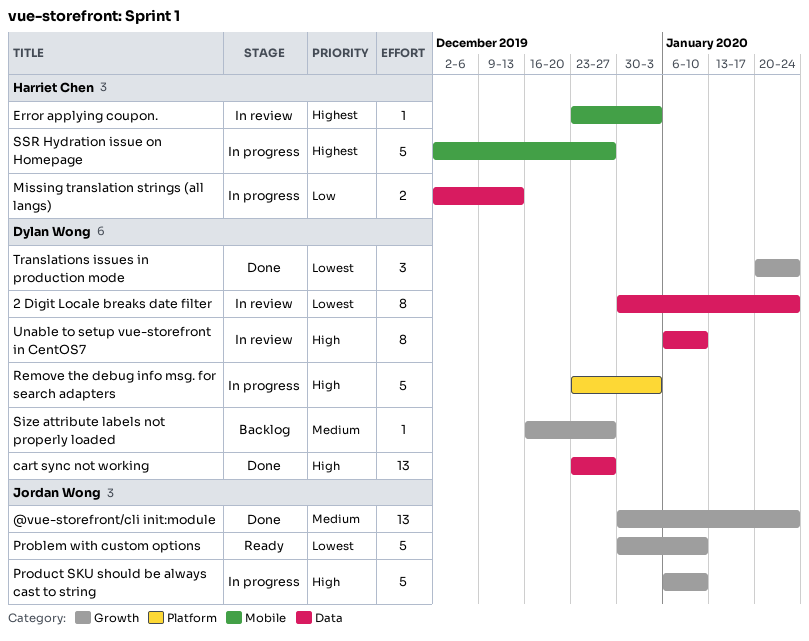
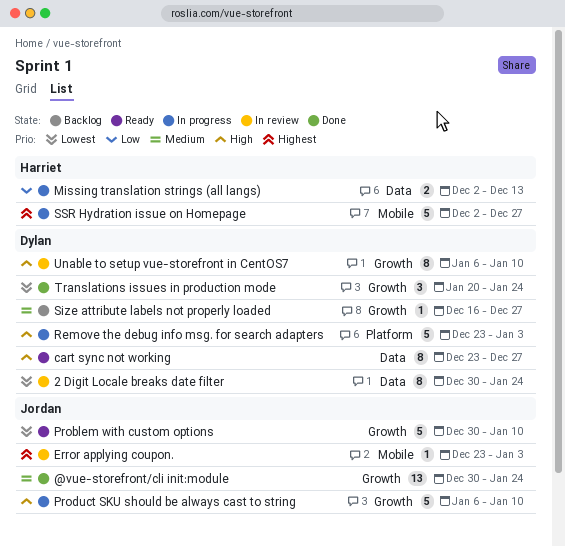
cart sync not working, status: Done -> Ready
cart sync not working, estimate: 13 -> 8
Error applying coupon., owner: Harriet Chen -> Jordan Wong
Unable to setup vue-storefront in CentOS7, label: Data -> Growth

